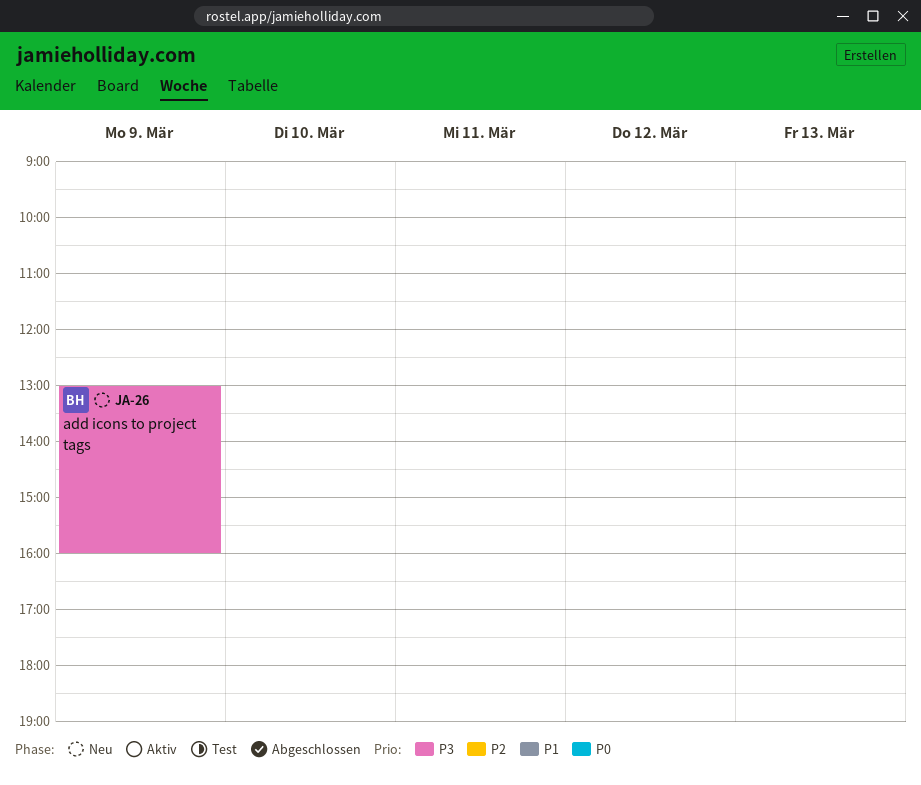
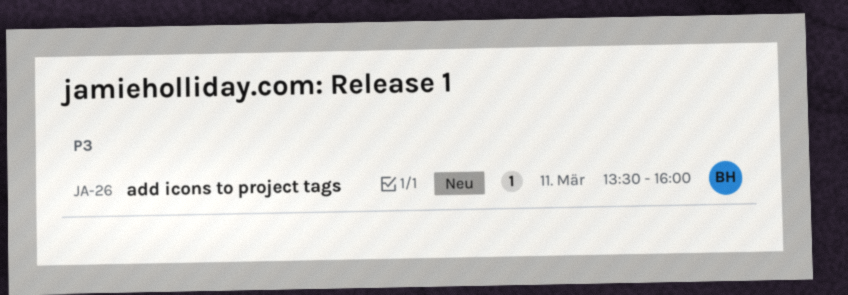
JA-26, day: Mar 9 -> Mar 11
JA-26, begins: 13:00 -> 13:30

